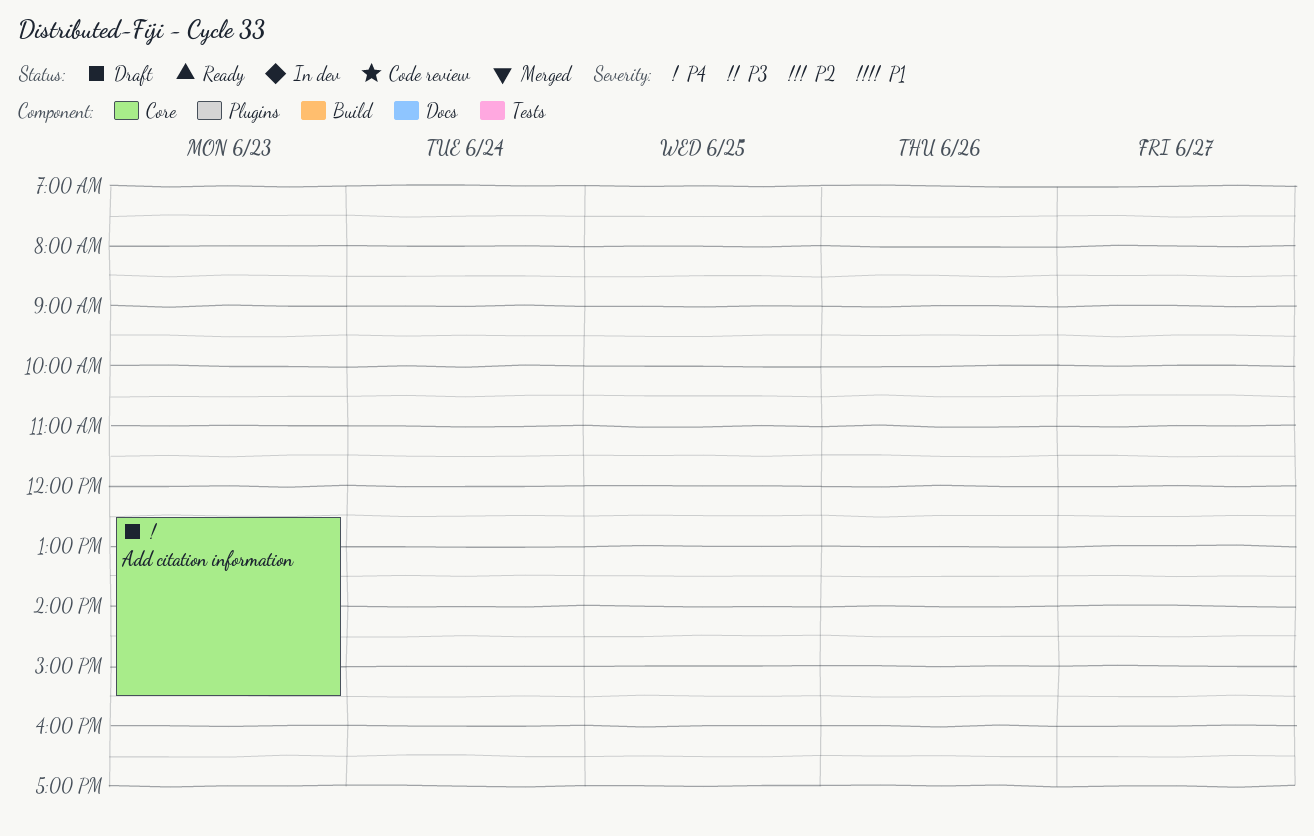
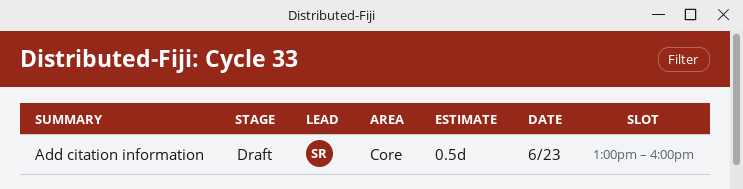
Add citation information, begins: 12:30 -> 13:00
Add citation information, ends: 15:30 -> 16:00

